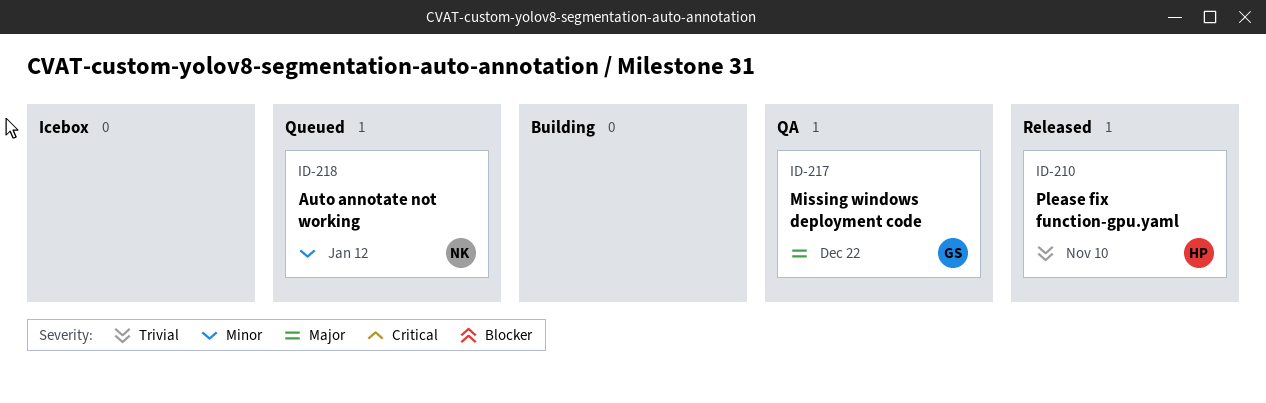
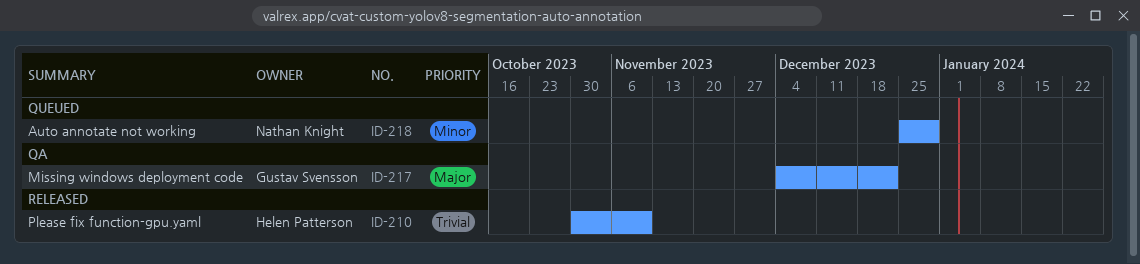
ID-218, due: Jan 12 -> Dec 29

